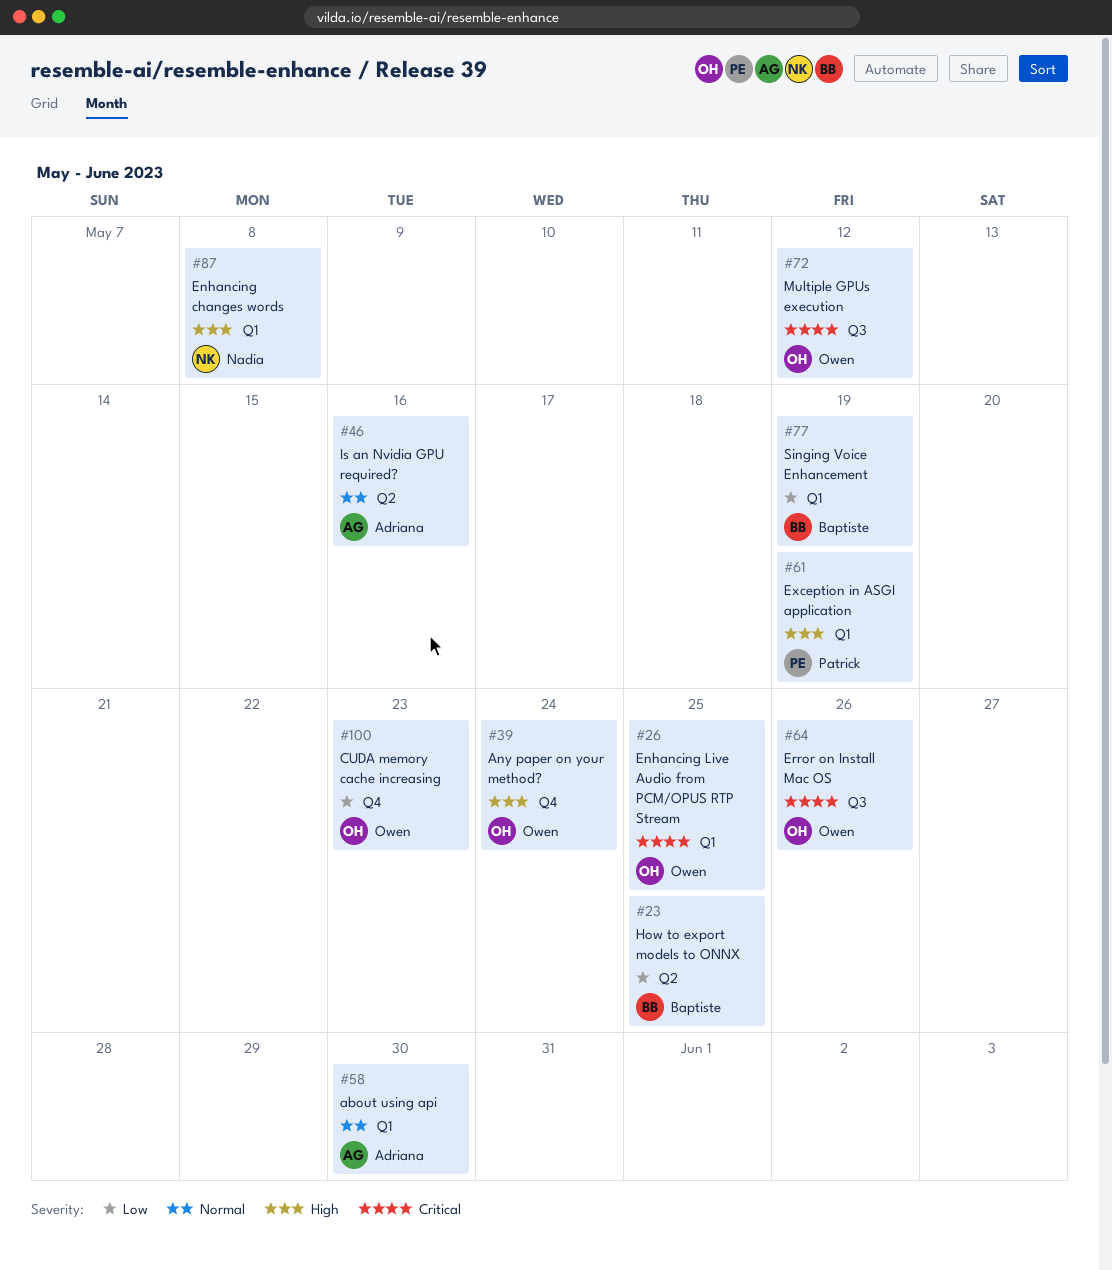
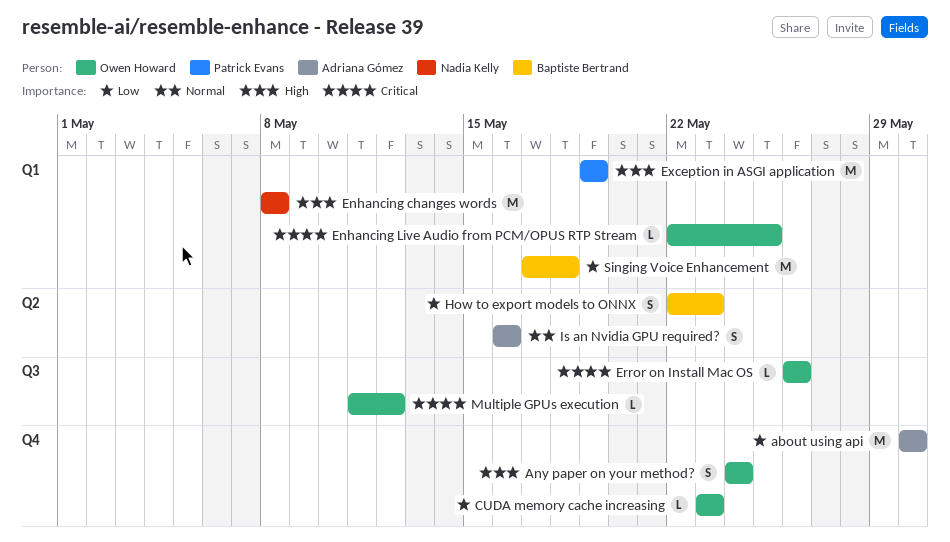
about using api, priority: Normal -> Low
about using api, label: Q1 -> Q4
How to export models to ONNX, due: May 25 -> May 23
Singing Voice Enhancement, due: May 19 -> May 18

